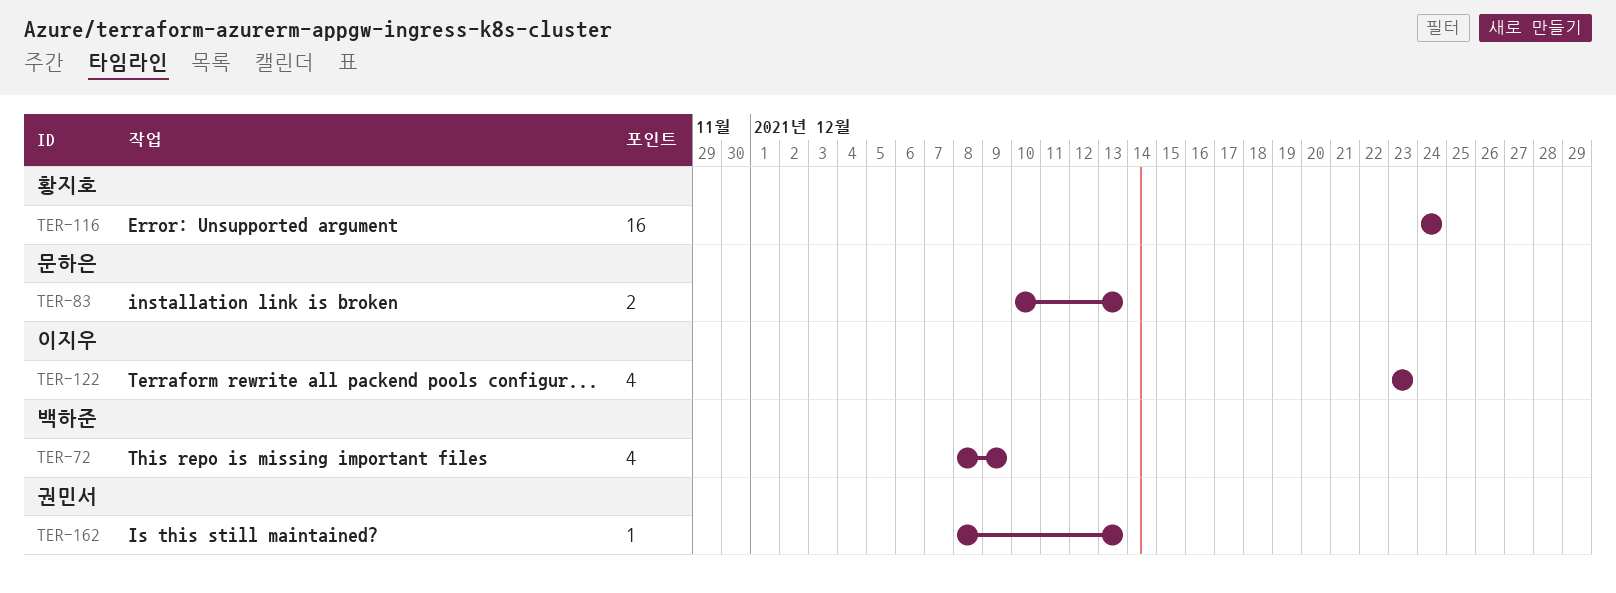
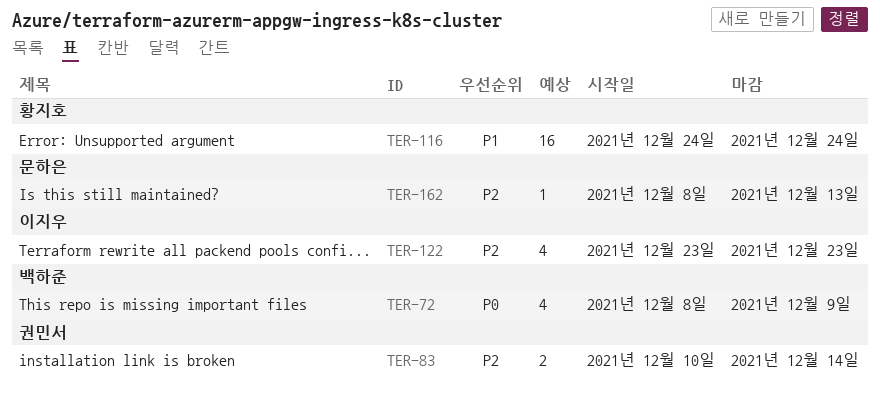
TER-83, owner: 문하은 -> 권민서
TER-83, due: Dec 13 -> Dec 14
TER-162, owner: 권민서 -> 문하은

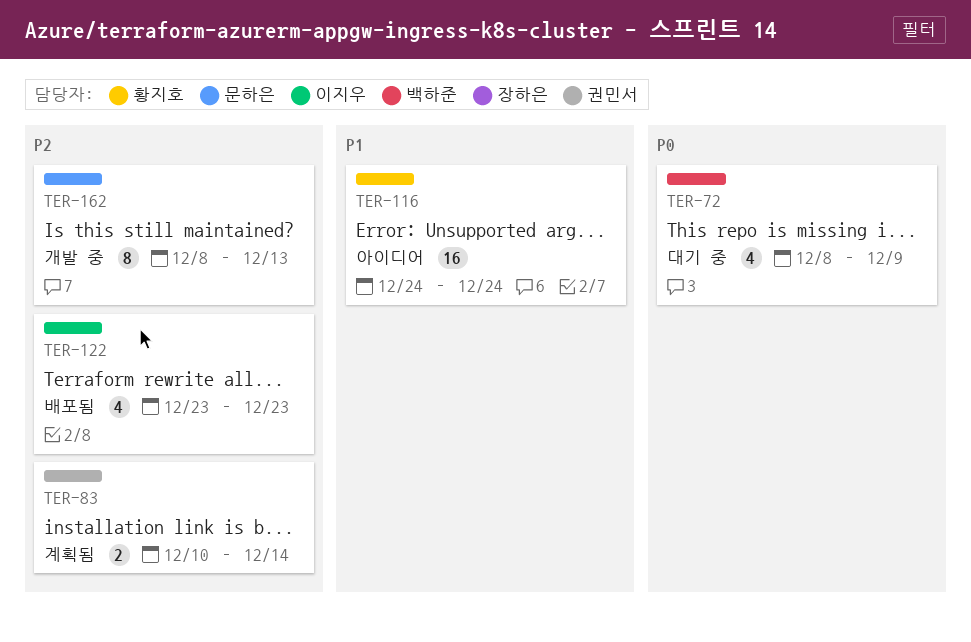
TER-162, estimate: 1 -> 8

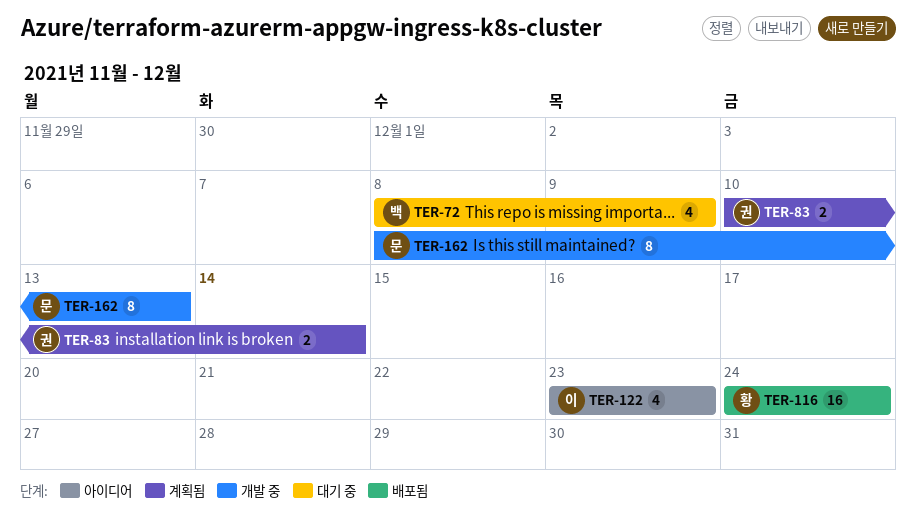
TER-116, status: 아이디어 -> 배포됨
TER-122, status: 배포됨 -> 아이디어

